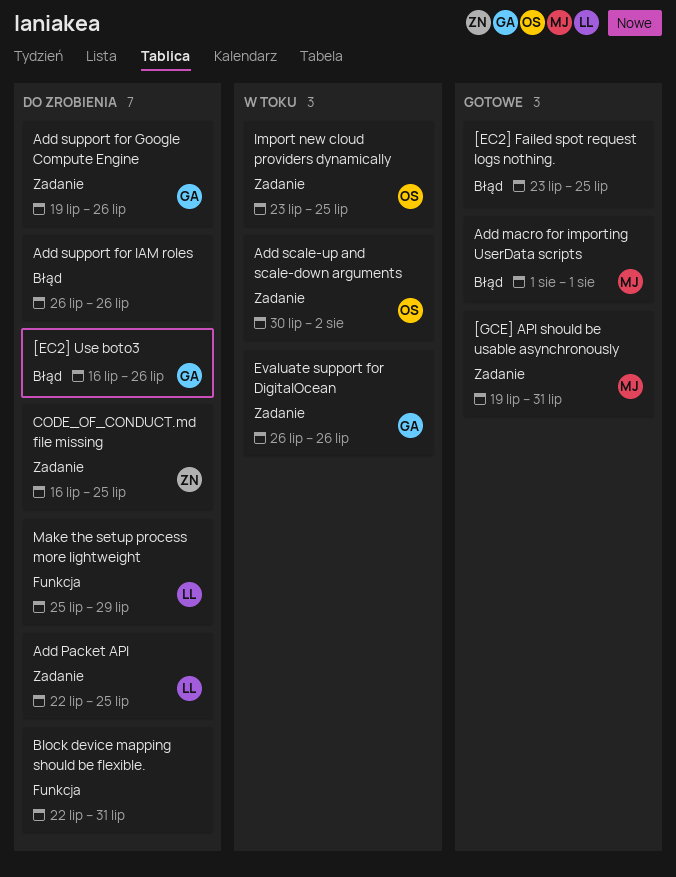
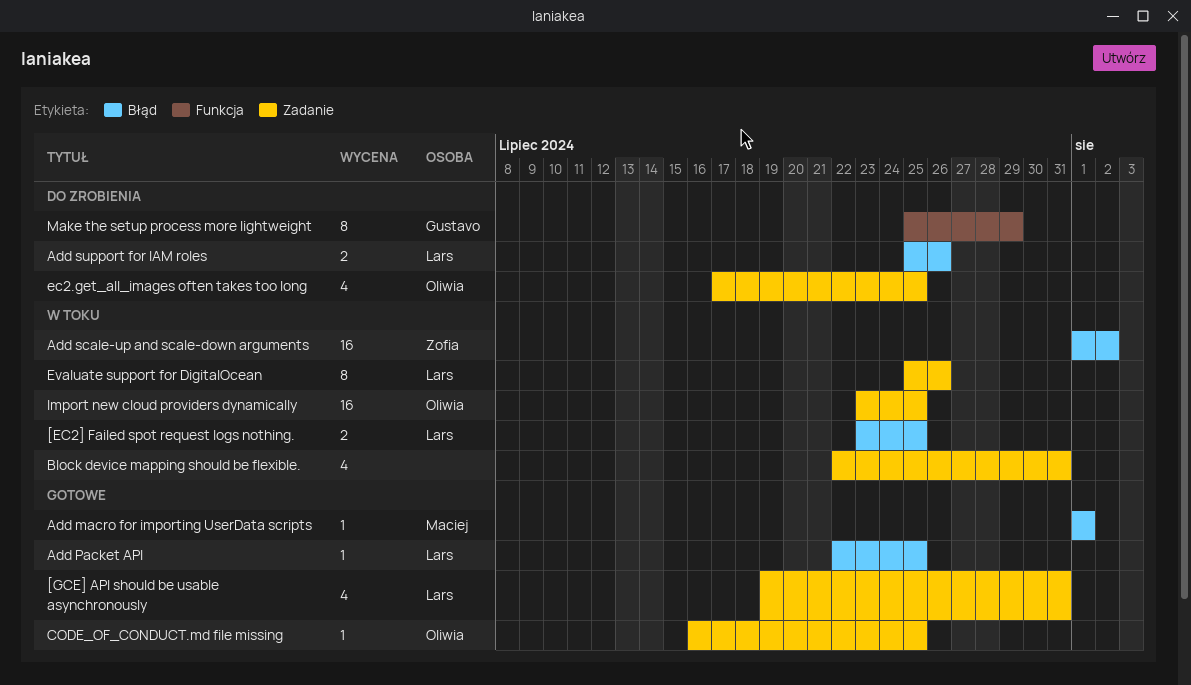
[EC2] Failed spot request logs nothing., status: Gotowe -> W toku
[EC2] Failed spot request logs nothing., owner: none -> Lars
[EC2] Use boto3: present -> none
[GCE] API should be usable asynchronously, owner: Maciej -> Lars
Add Packet API, status: Do zrobienia -> Gotowe
Add Packet API, label: Zadanie -> Błąd
Add scale-up and scale-down arguments, owner: Oliwia -> Zofia
Add scale-up and scale-down arguments, label: Zadanie -> Błąd
Add scale-up and scale-down arguments, start: Jul 30 -> Aug 1
Add support for Google Compute Engine: present -> none
Add support for IAM roles, owner: none -> Lars
Add support for IAM roles, start: Jul 26 -> Jul 25
Block device mapping should be flexible., status: Do zrobienia -> W toku
Block device mapping should be flexible., label: Funkcja -> Zadanie
CODE_OF_CONDUCT.md file missing, status: Do zrobienia -> Gotowe
CODE_OF_CONDUCT.md file missing, owner: Zofia -> Oliwia
ec2.get_all_images often takes too long: none -> present
Evaluate support for DigitalOcean, owner: Gustavo -> Lars
Evaluate support for DigitalOcean, start: Jul 26 -> Jul 25
Make the setup process more lightweight, owner: Lars -> Gustavo

